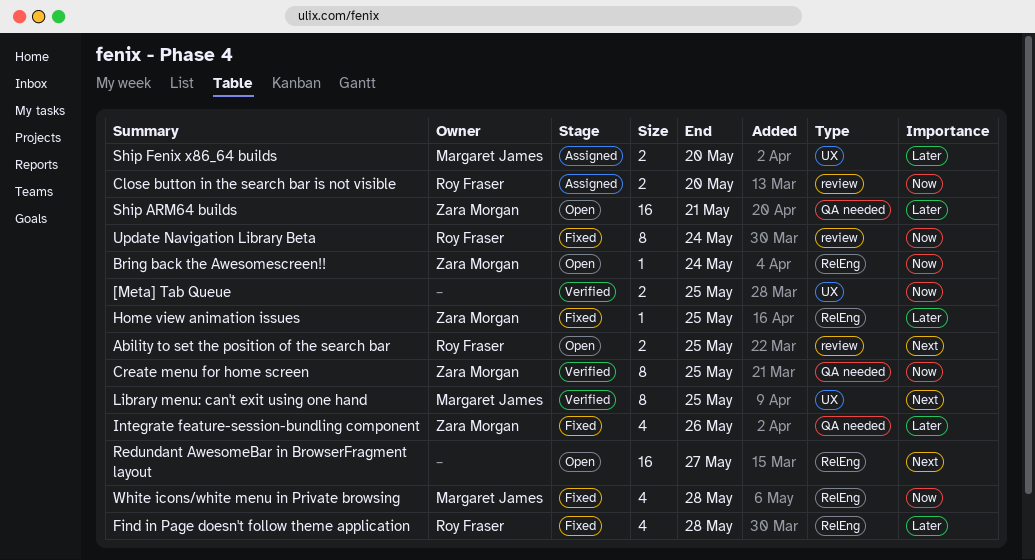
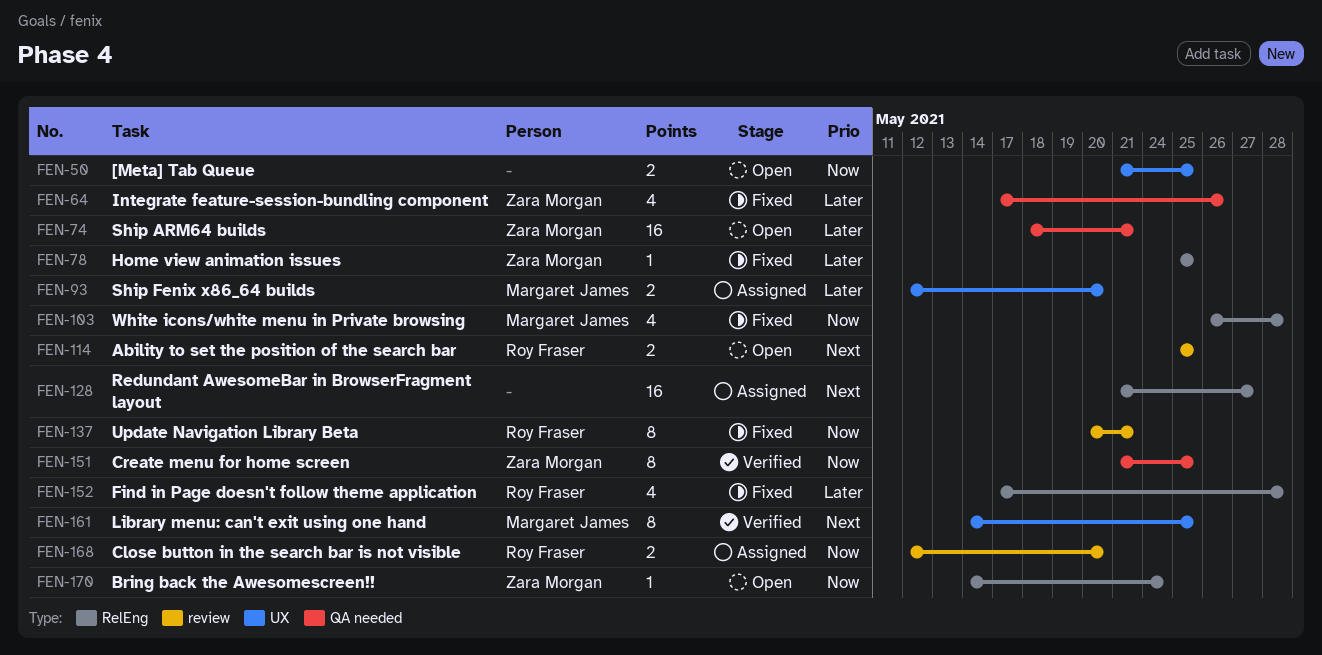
[Meta] Tab Queue, status: Verified -> Open
Redundant AwesomeBar in BrowserFragment layout, status: Open -> Assigned
Update Navigation Library Beta, due: May 24 -> May 21

